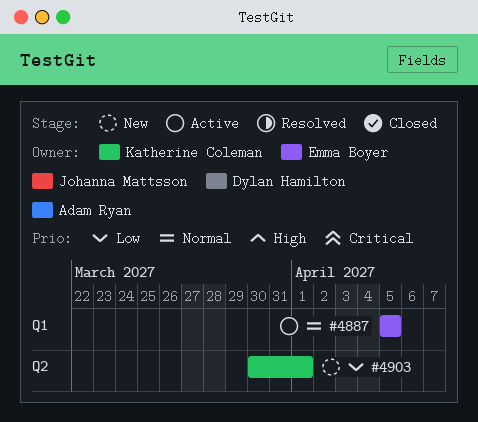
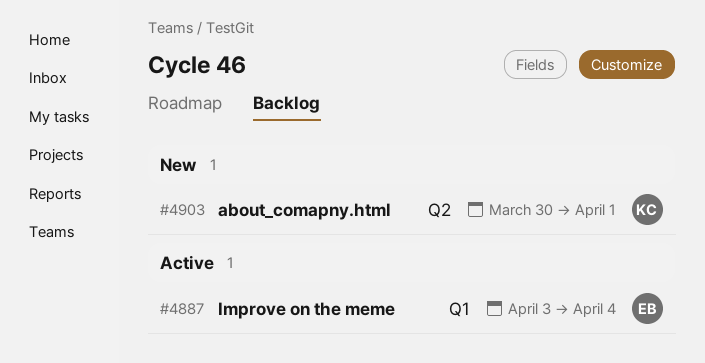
#4887, start: Apr 5 -> Apr 3
#4887, due: Apr 5 -> Apr 4

